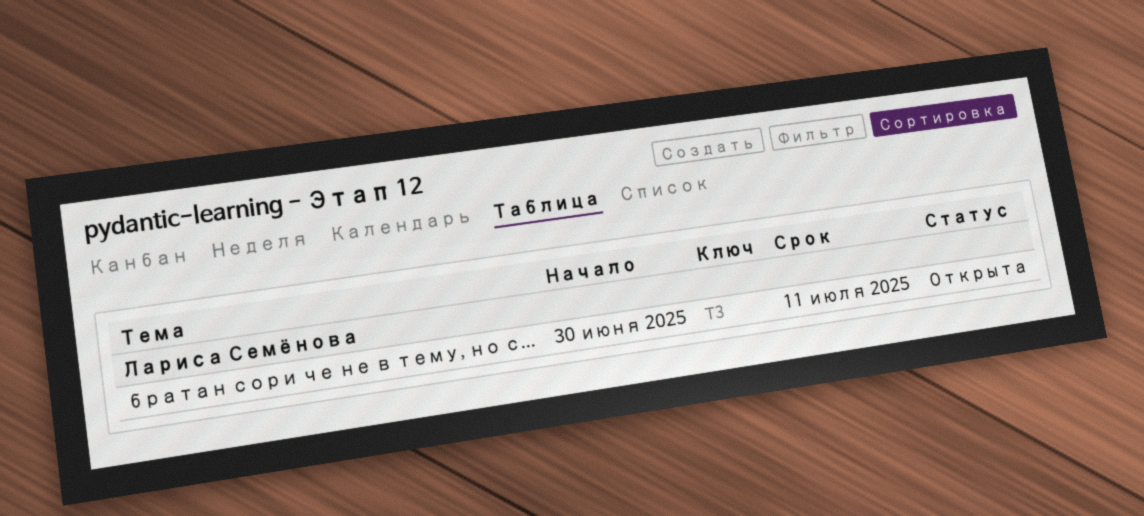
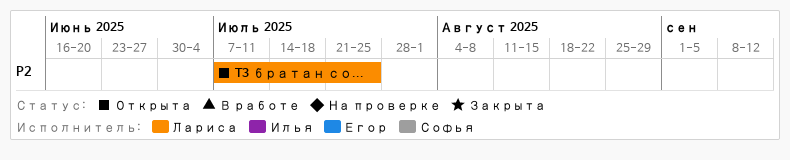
T3, start: Jun 30 -> Jul 7
T3, due: Jul 11 -> Jul 25

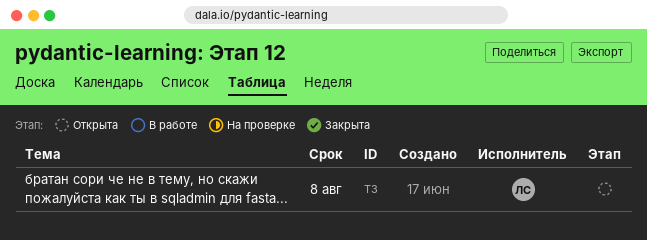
T3, due: Jul 25 -> Aug 8

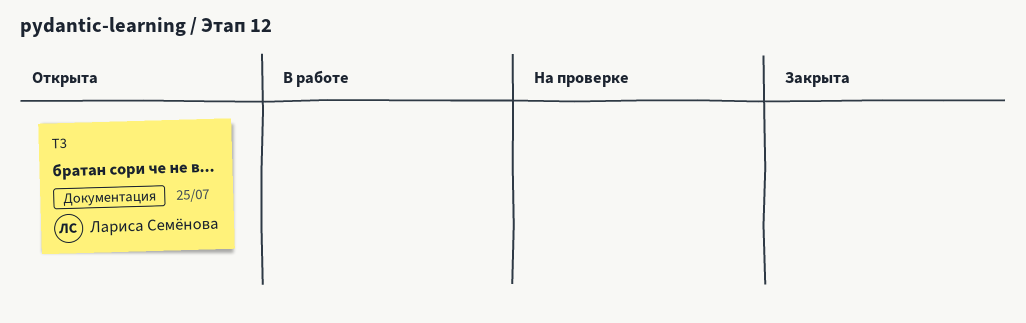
T3, due: Aug 8 -> Jul 25

